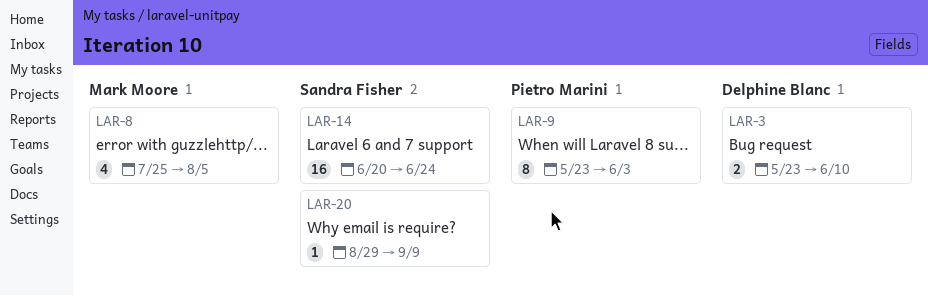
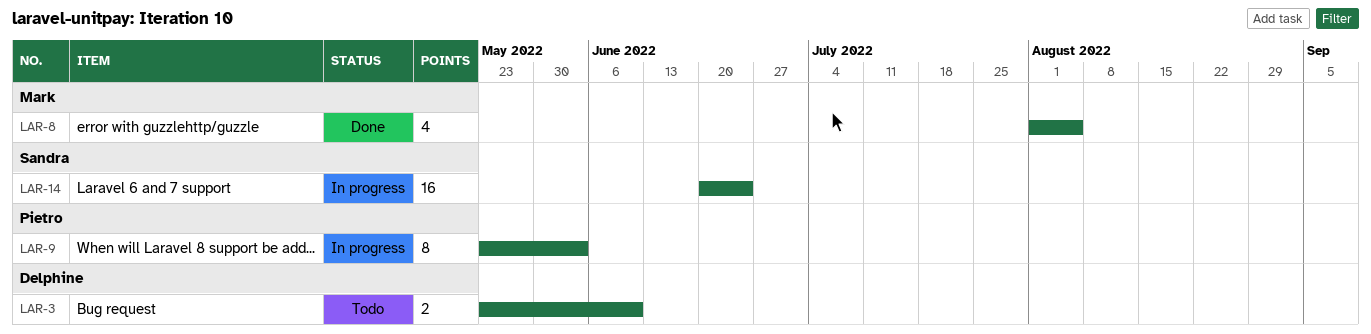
LAR-8, start: Jul 25 -> Aug 1
LAR-20: present -> none

